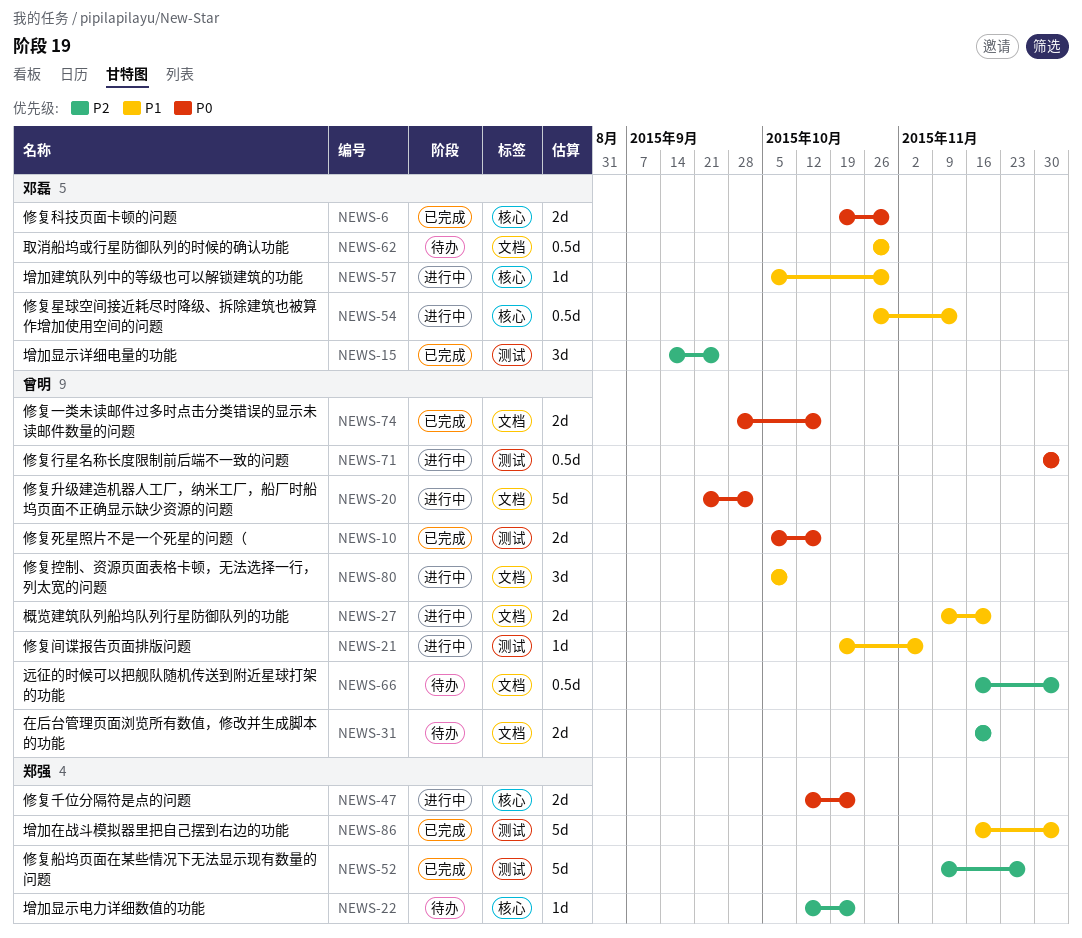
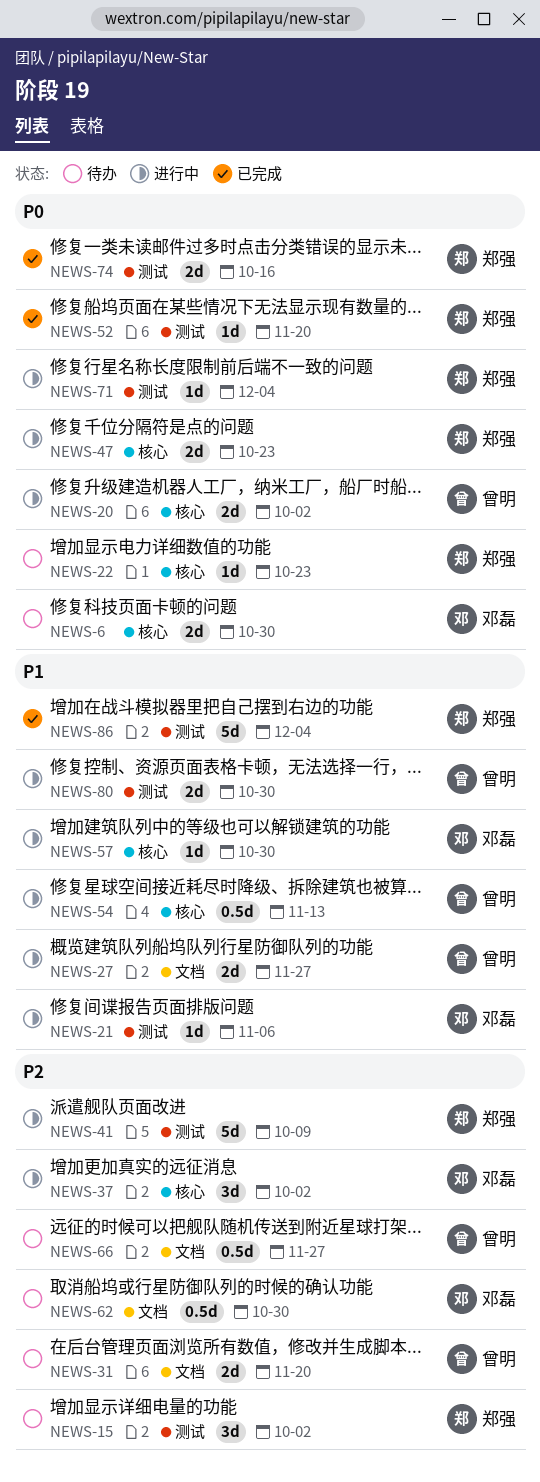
NEWS-6, status: 已完成 -> 待办
NEWS-10: present -> none
NEWS-15, status: 已完成 -> 待办
NEWS-15, owner: 邓磊 -> 郑强
NEWS-15, due: Sep 25 -> Oct 2
NEWS-20, label: 文档 -> 核心
NEWS-20, estimate: 5d -> 2d
NEWS-21, owner: 曾明 -> 邓磊
NEWS-22, priority: P2 -> P0
NEWS-27, due: Nov 20 -> Nov 27
NEWS-37: none -> present
NEWS-41: none -> present
NEWS-52, priority: P2 -> P0
NEWS-52, estimate: 5d -> 1d
NEWS-52, due: Nov 27 -> Nov 20
NEWS-54, owner: 邓磊 -> 曾明
NEWS-62, priority: P1 -> P2
NEWS-66, due: Dec 4 -> Nov 27
NEWS-71, owner: 曾明 -> 郑强
NEWS-71, estimate: 0.5d -> 1d
NEWS-74, owner: 曾明 -> 郑强
NEWS-74, label: 文档 -> 测试
NEWS-80, label: 文档 -> 测试
NEWS-80, estimate: 3d -> 2d
NEWS-80, due: Oct 9 -> Oct 30

